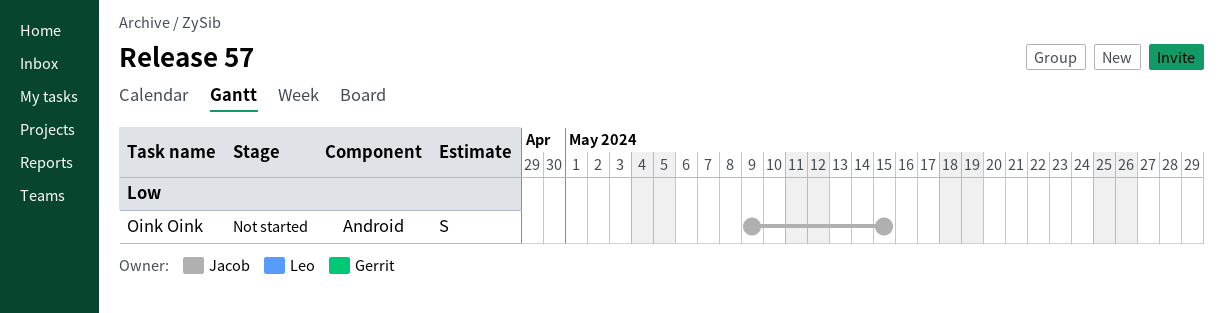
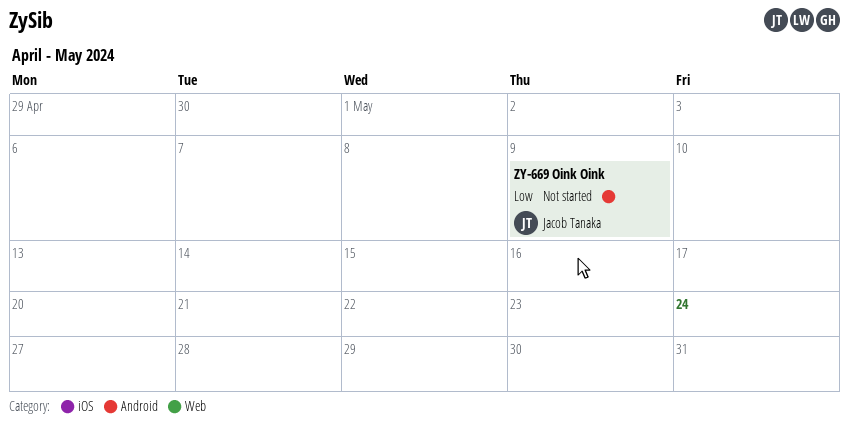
Oink Oink, due: May 15 -> May 9

